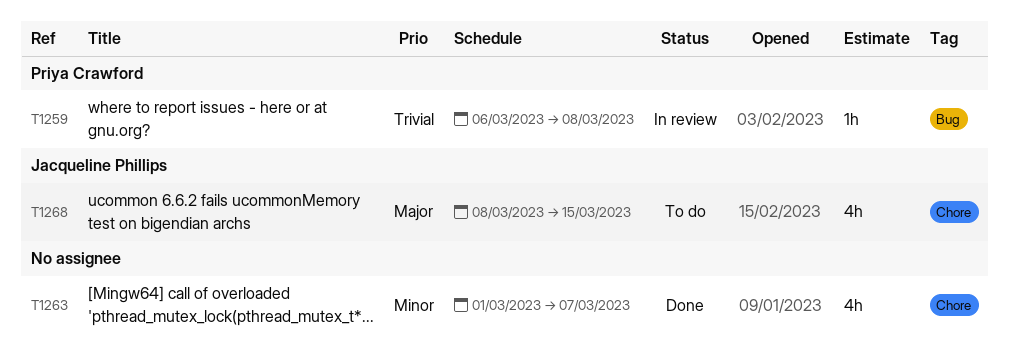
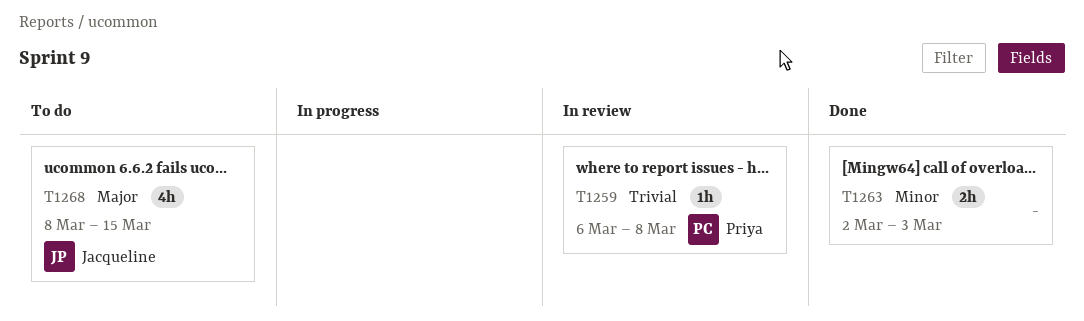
T1263, estimate: 4h -> 2h
T1263, start: Mar 1 -> Mar 2
T1263, due: Mar 7 -> Mar 3

